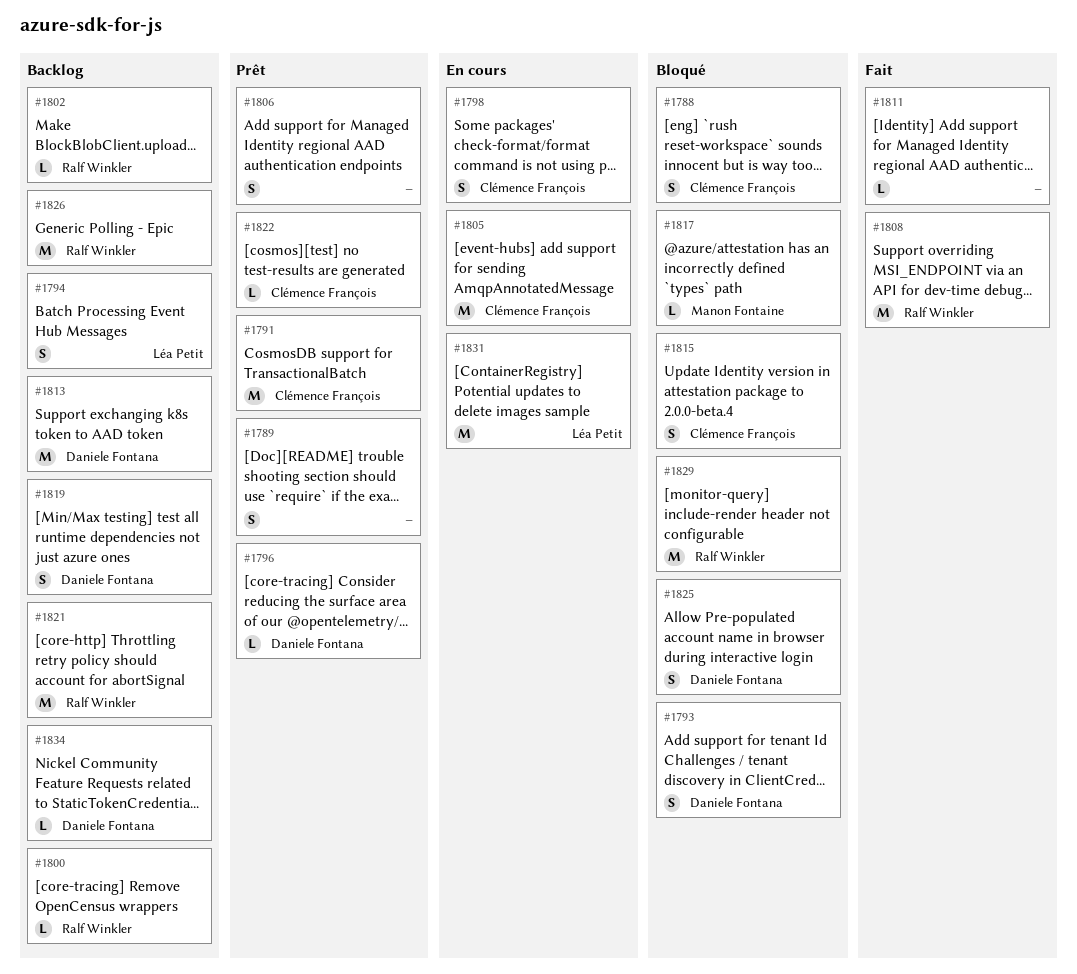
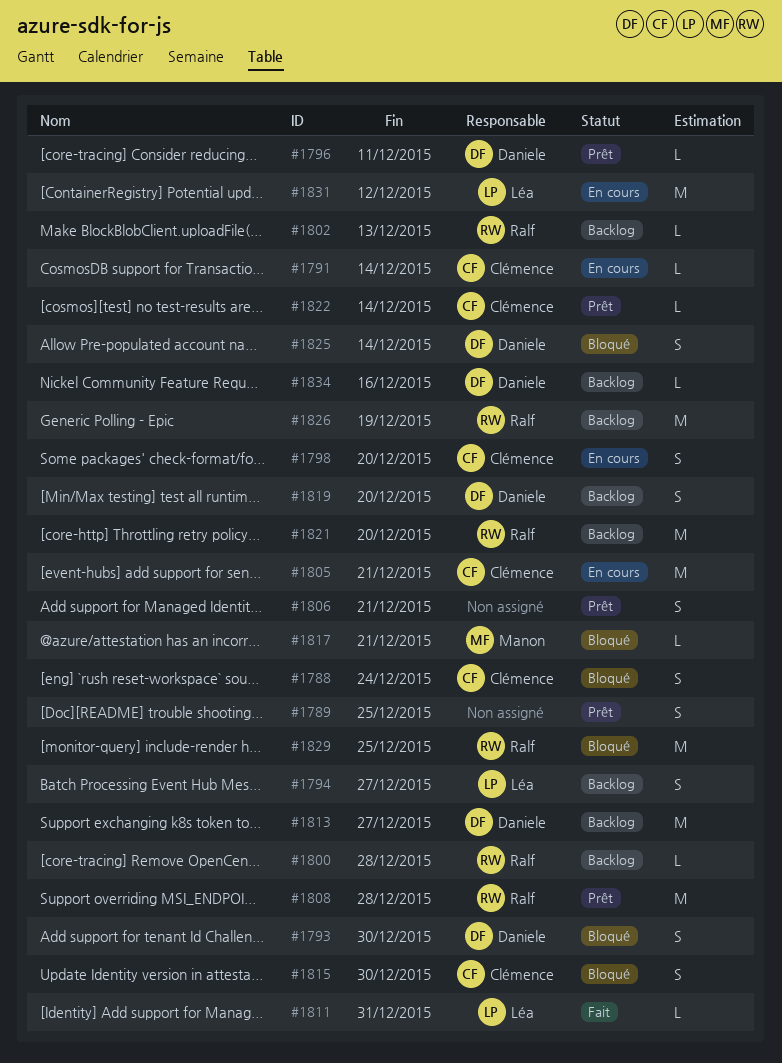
#1791, status: Prêt -> En cours
#1791, estimate: M -> L
#1808, status: Fait -> Prêt
#1811, owner: none -> Léa Petit

